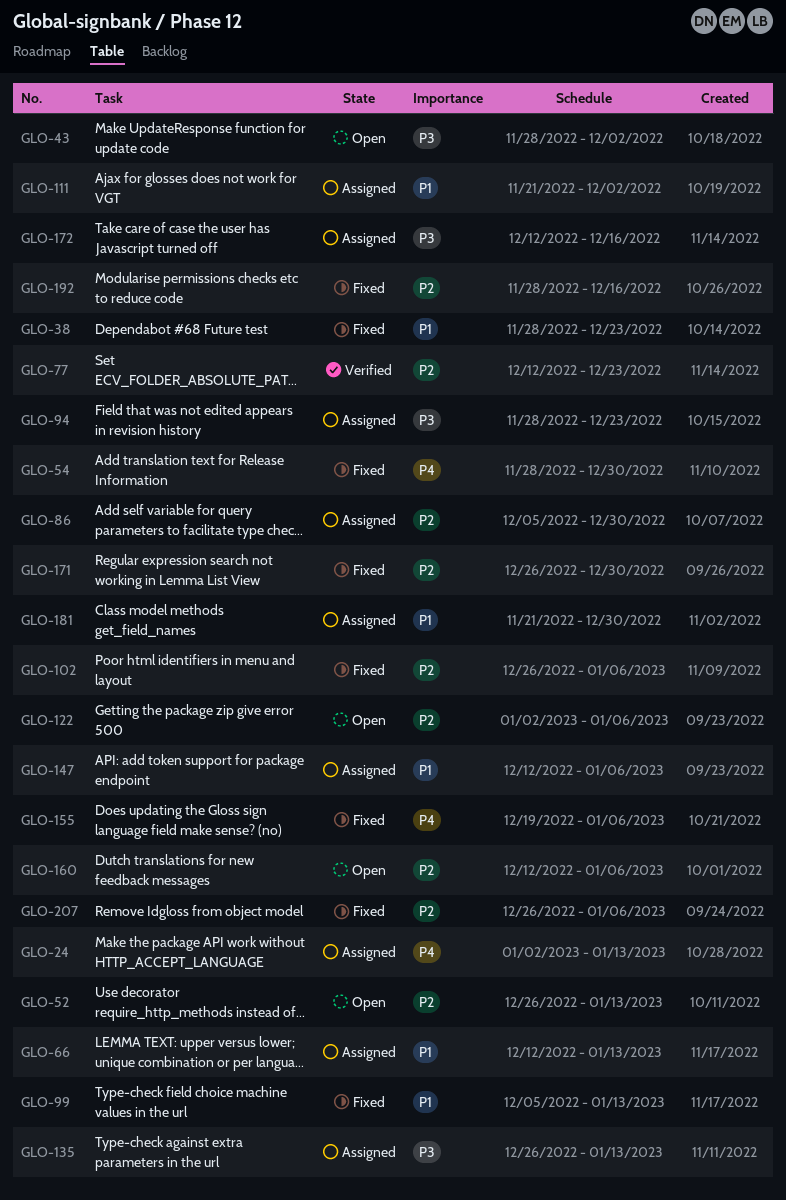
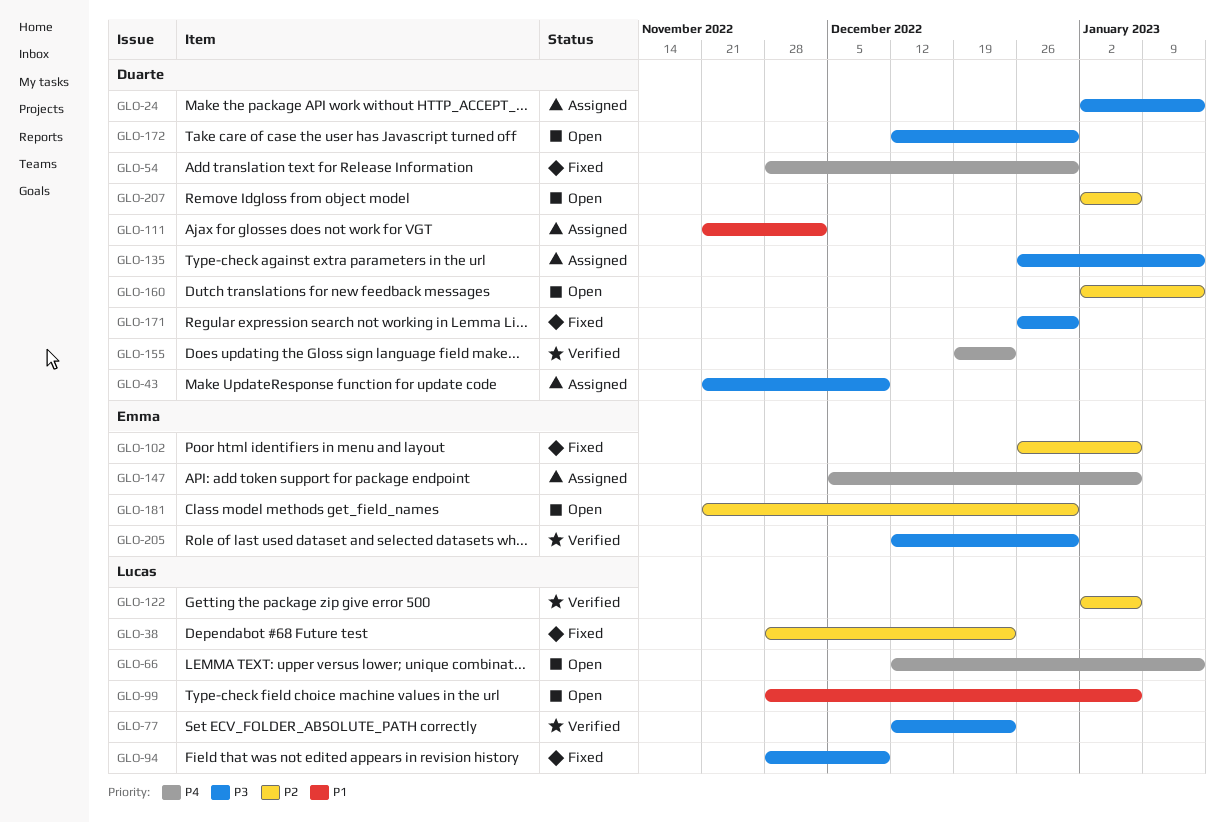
GLO-24, priority: P4 -> P3
GLO-38, priority: P1 -> P2
GLO-43, status: Open -> Assigned
GLO-43, start: Nov 28 -> Nov 21
GLO-43, due: Dec 2 -> Dec 9
GLO-52: present -> none
GLO-66, status: Assigned -> Open
GLO-66, priority: P1 -> P4
GLO-77, priority: P2 -> P3
GLO-86: present -> none
GLO-94, status: Assigned -> Fixed
GLO-94, due: Dec 23 -> Dec 9
GLO-99, status: Fixed -> Open
GLO-99, start: Dec 5 -> Nov 28
GLO-99, due: Jan 13 -> Jan 6
GLO-122, status: Open -> Verified
GLO-147, priority: P1 -> P4
GLO-147, start: Dec 12 -> Dec 5
GLO-155, status: Fixed -> Verified
GLO-155, due: Jan 6 -> Dec 23
GLO-160, start: Dec 12 -> Jan 2
GLO-160, due: Jan 6 -> Jan 13
GLO-171, priority: P2 -> P3
GLO-172, status: Assigned -> Open
GLO-172, due: Dec 16 -> Dec 30
GLO-181, status: Assigned -> Open
GLO-181, priority: P1 -> P2
GLO-192: present -> none
GLO-205: none -> present
GLO-207, status: Fixed -> Open
GLO-207, start: Dec 26 -> Jan 2

